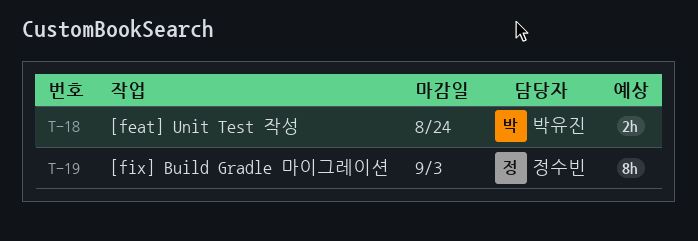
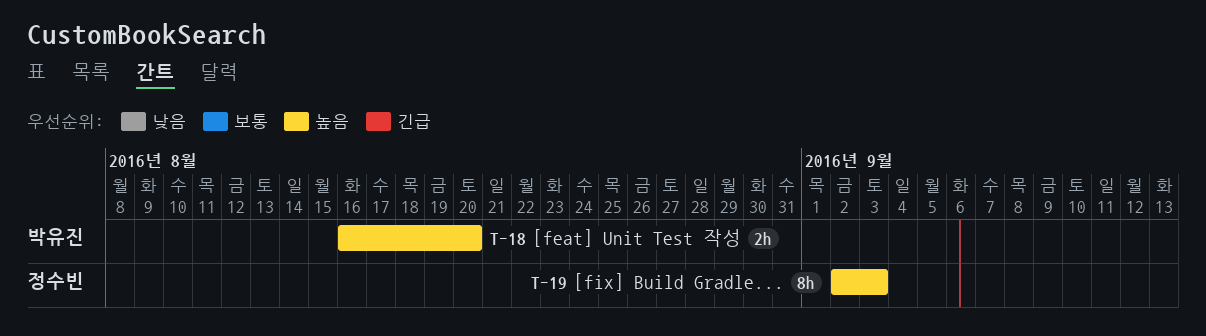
T-18, due: Aug 24 -> Aug 20

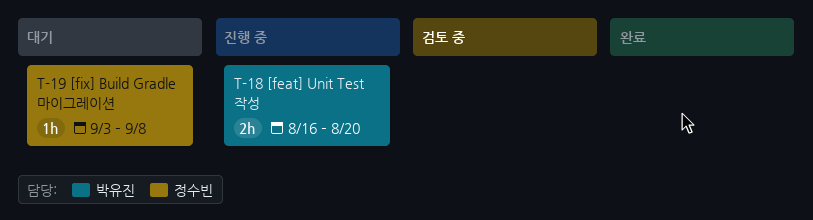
T-19, estimate: 8h -> 1h
T-19, start: Sep 2 -> Sep 3
T-19, due: Sep 3 -> Sep 8

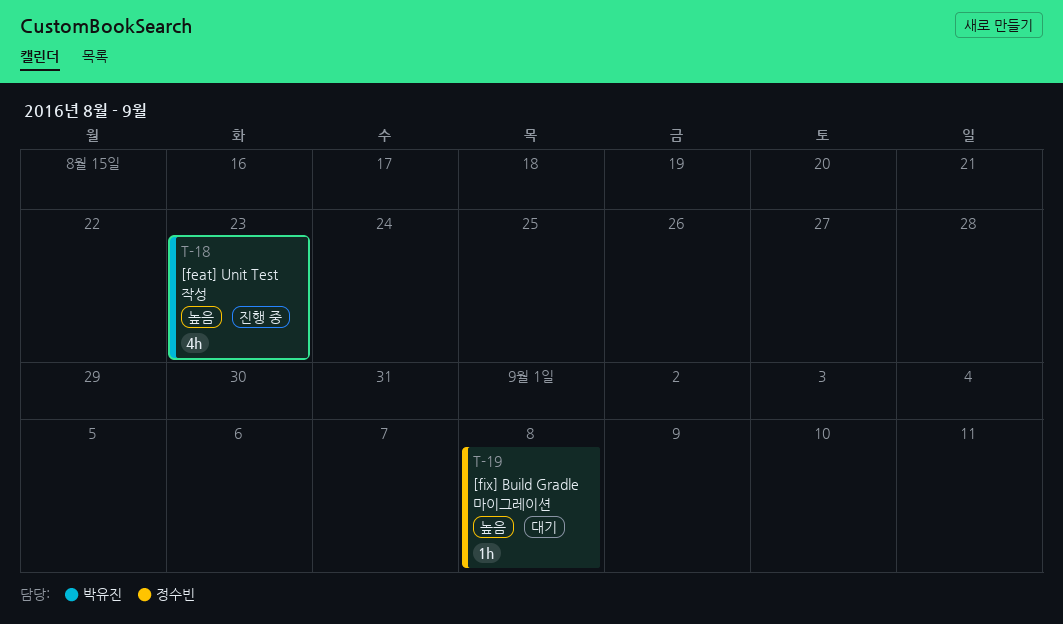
T-18, estimate: 2h -> 4h
T-18, due: Aug 20 -> Aug 23

